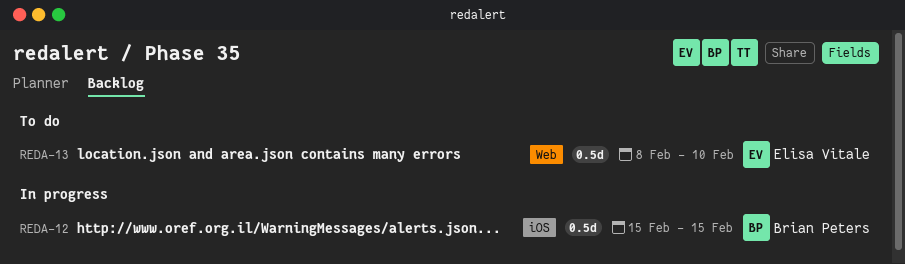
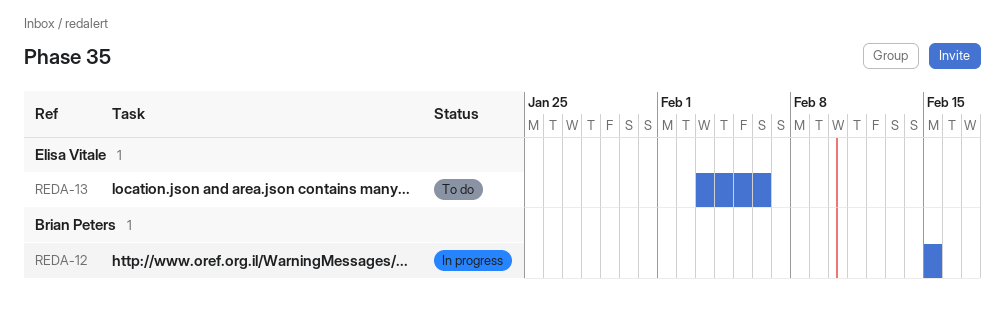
REDA-13, start: Feb 8 -> Feb 3
REDA-13, due: Feb 10 -> Feb 6

